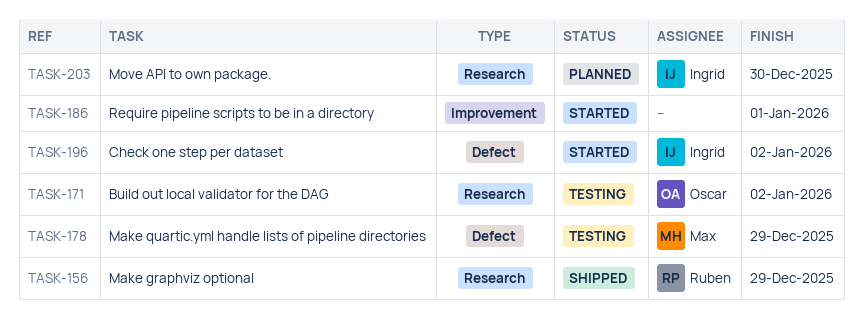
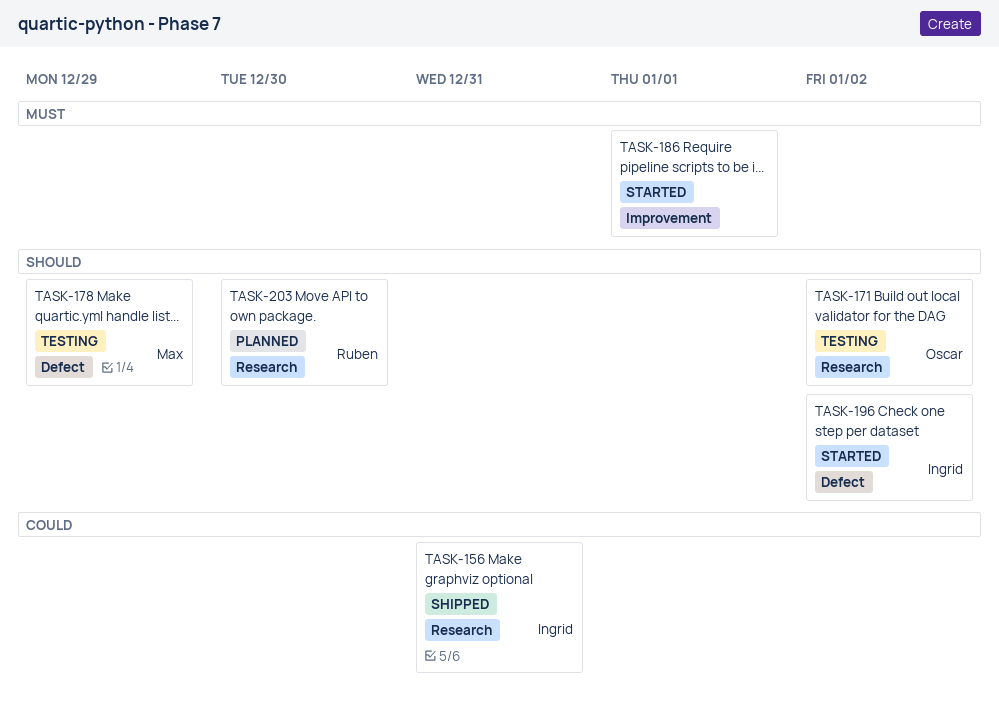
TASK-156, owner: Ruben -> Ingrid
TASK-156, due: Dec 29 -> Dec 31
TASK-203, owner: Ingrid -> Ruben

